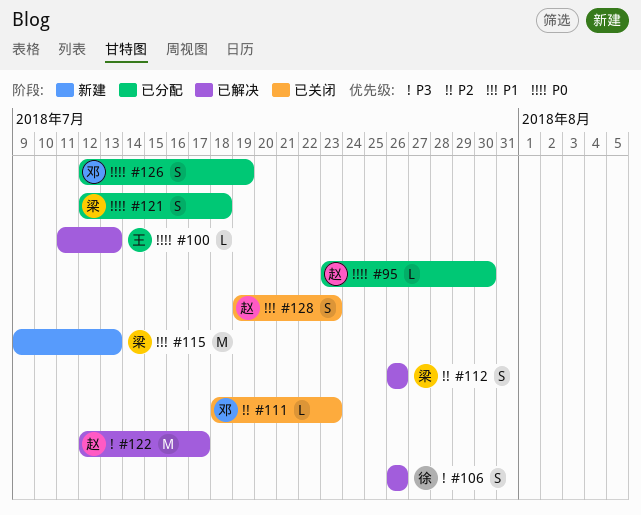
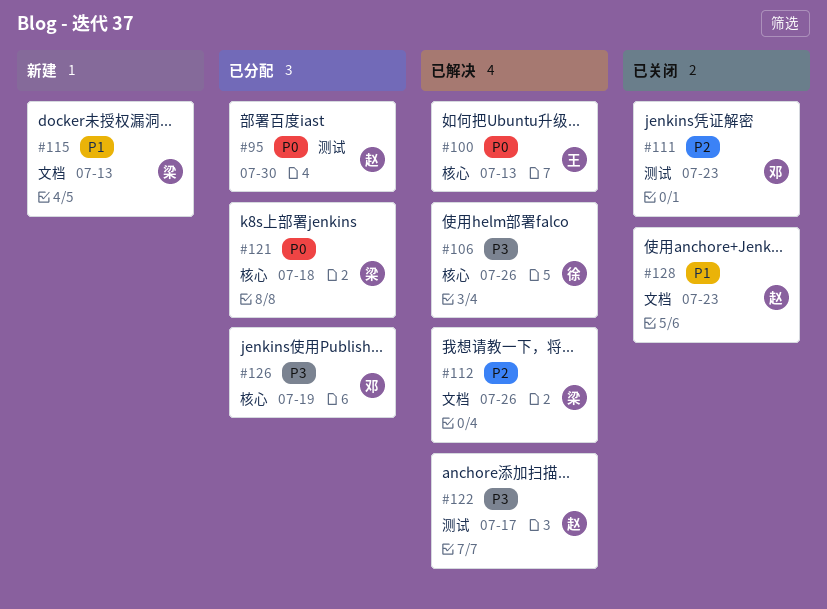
#126, priority: P0 -> P3

